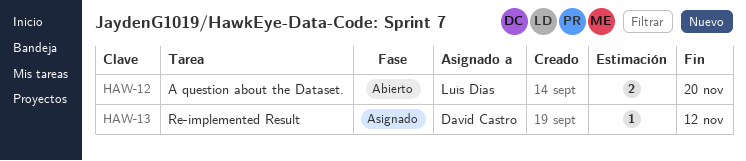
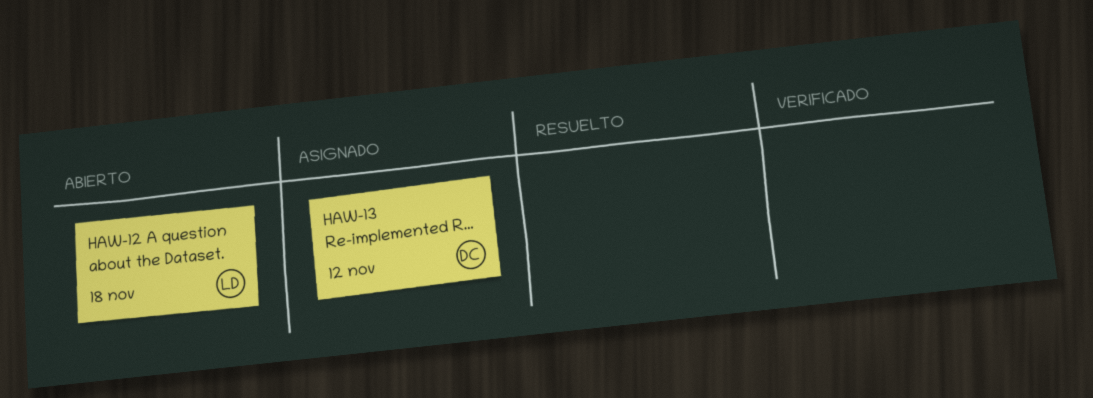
HAW-12, due: Nov 20 -> Nov 18

